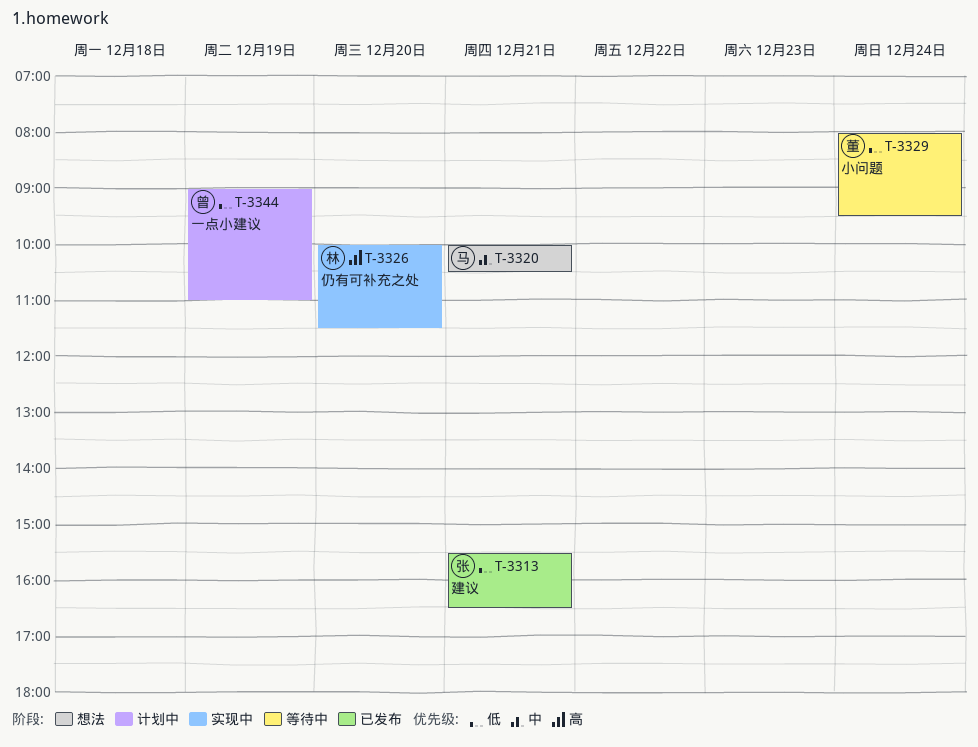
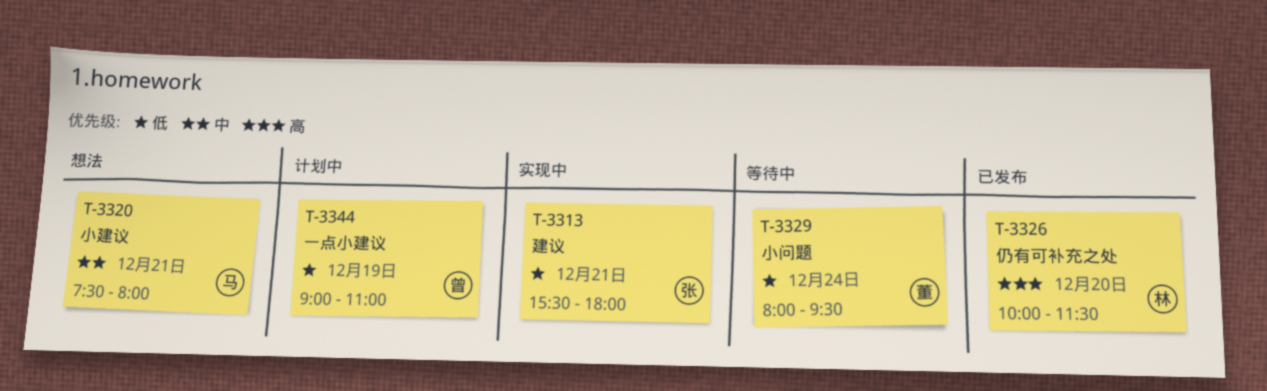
T-3313, status: 已发布 -> 实现中
T-3313, ends: 16:30 -> 18:00
T-3320, begins: 10:00 -> 07:30
T-3320, ends: 10:30 -> 08:00
T-3326, status: 实现中 -> 已发布

